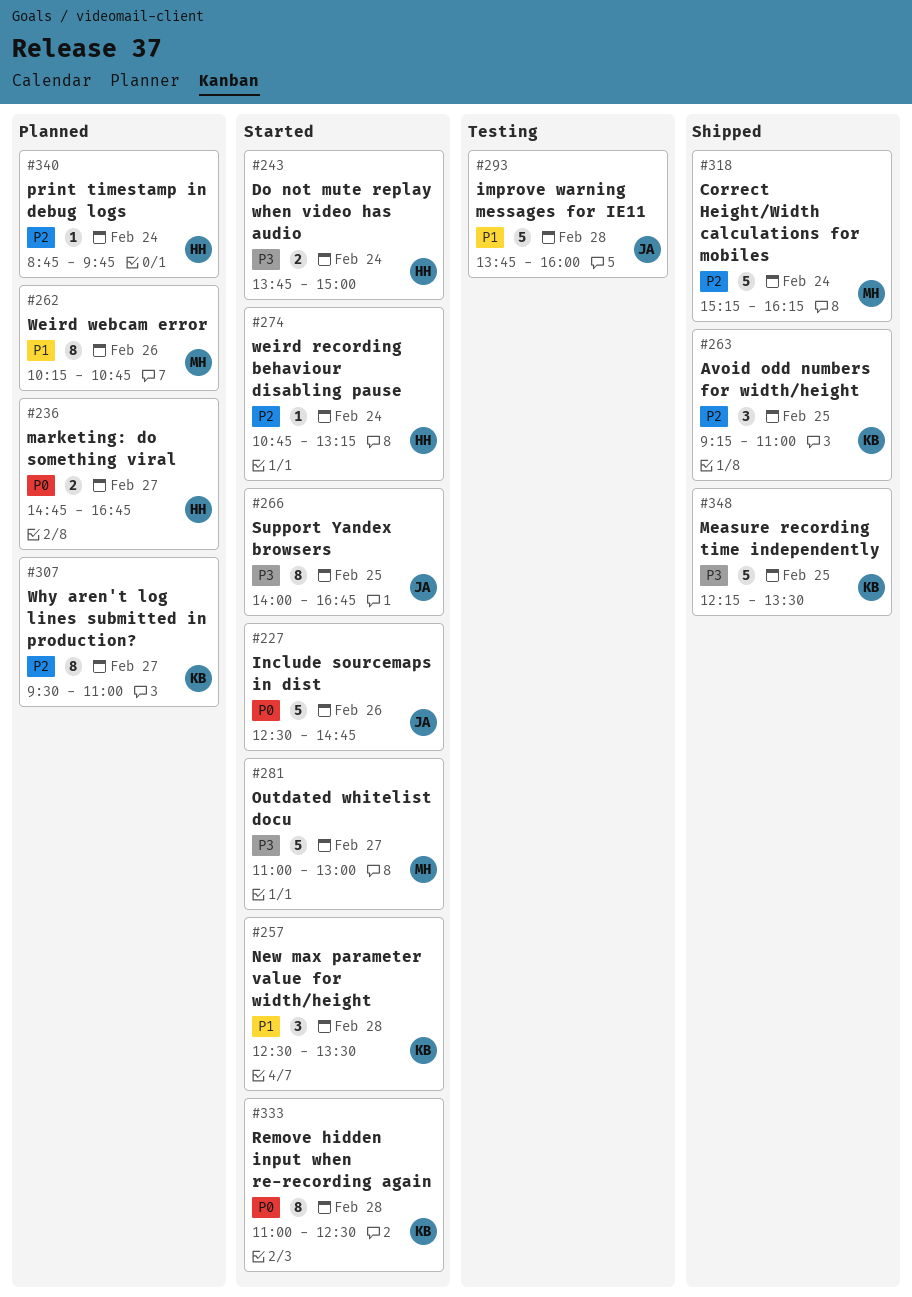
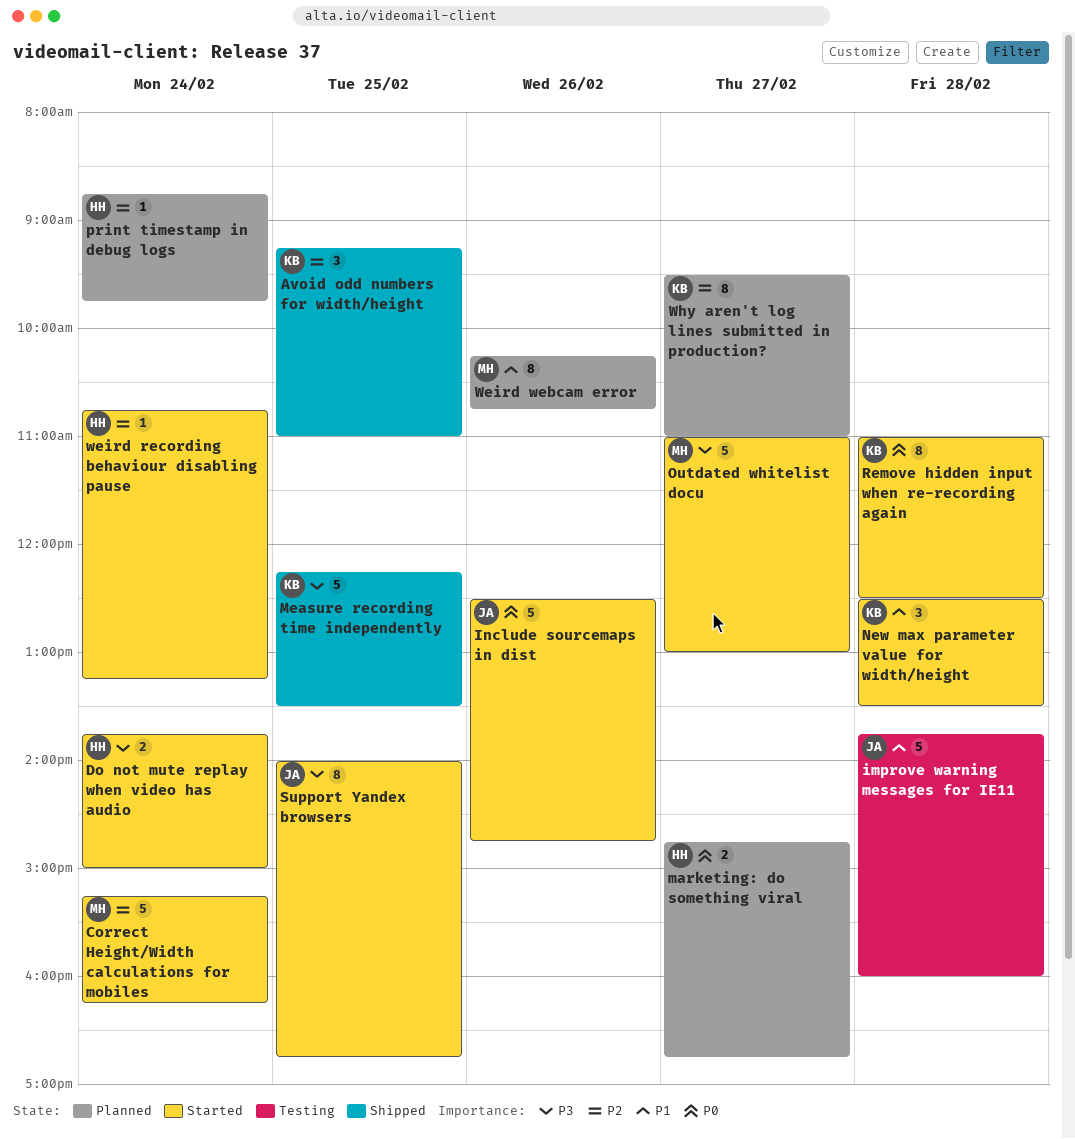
Correct Height/Width calculations for mobiles, status: Shipped -> Started

